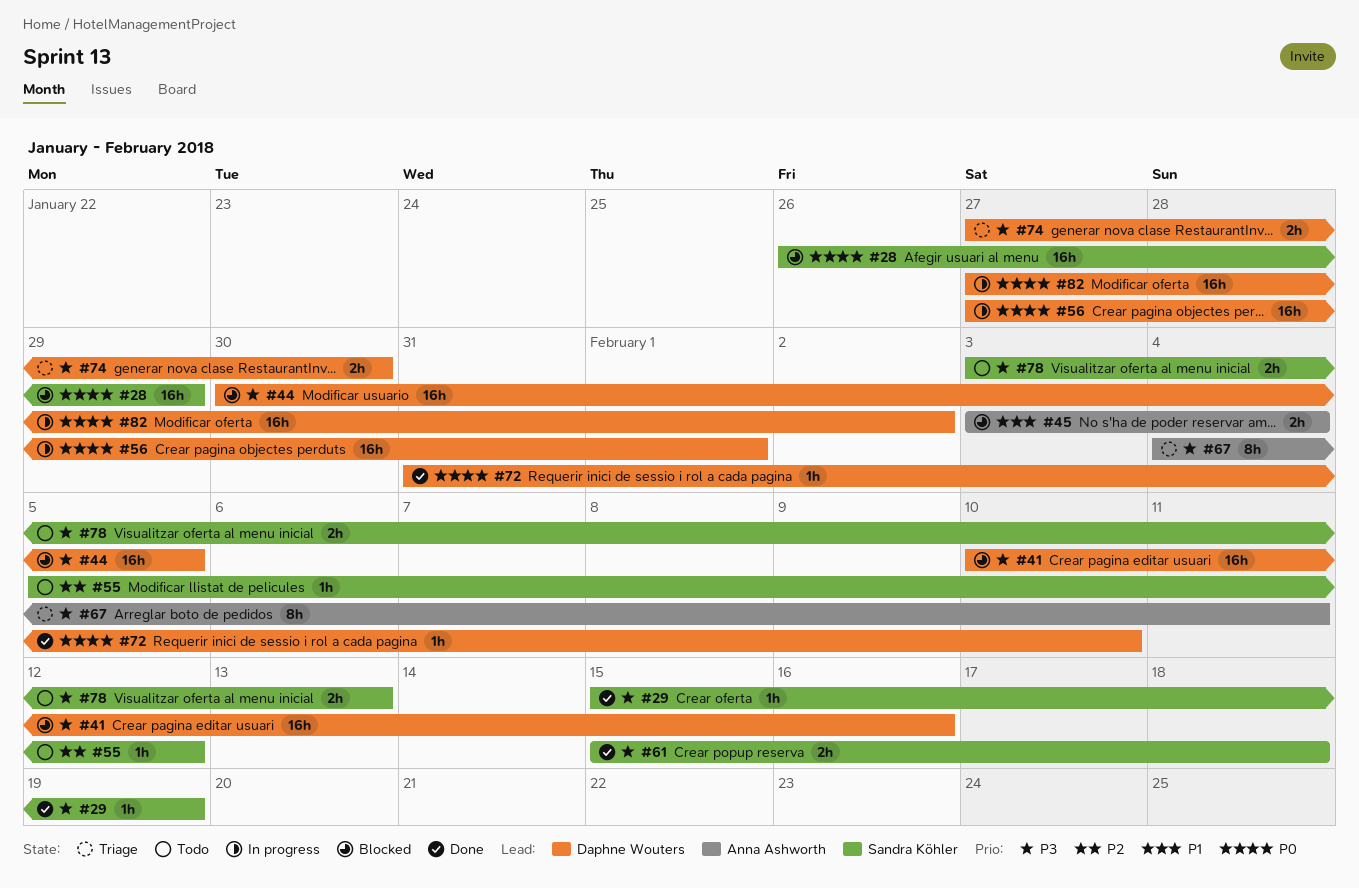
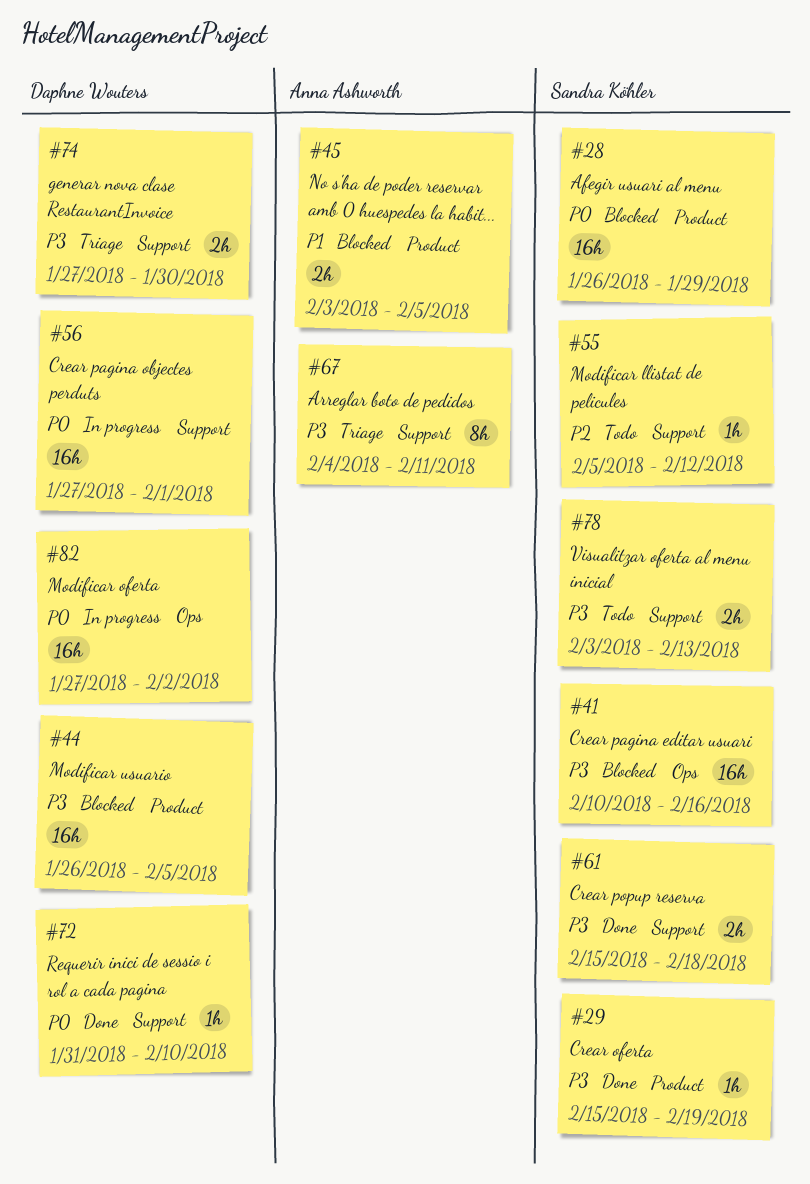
#41, owner: Daphne Wouters -> Sandra Köhler
#44, start: Jan 30 -> Jan 26
#45, due: Feb 4 -> Feb 5

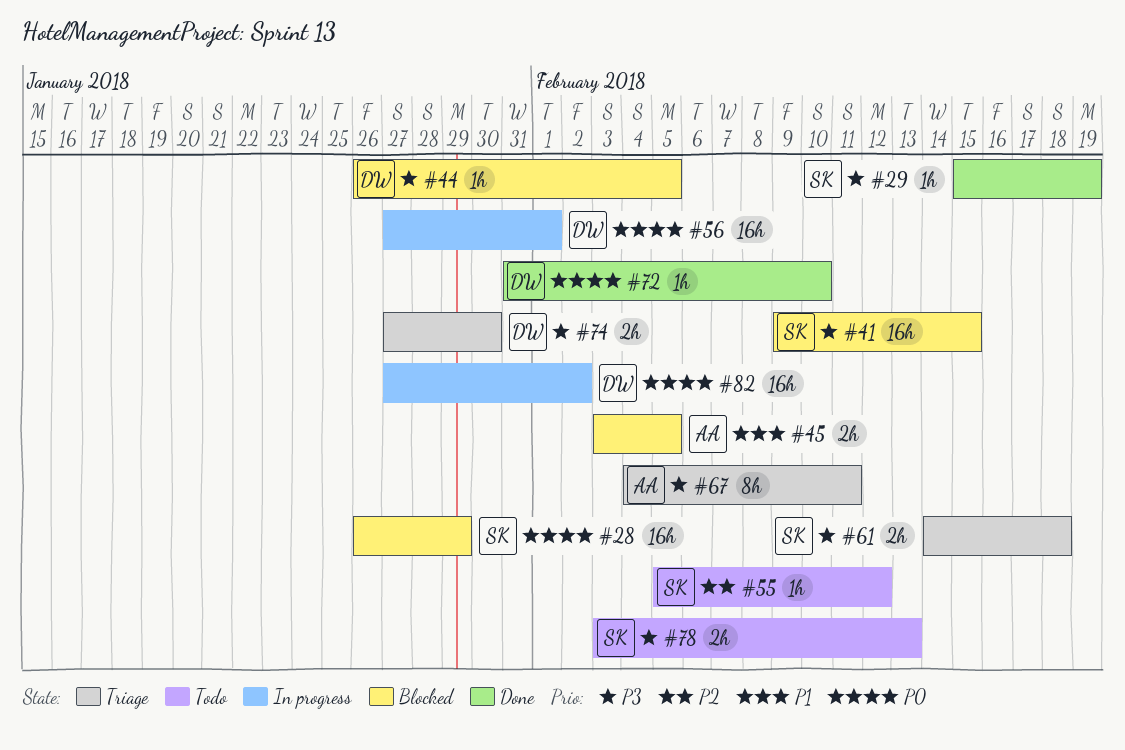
#41, start: Feb 10 -> Feb 9
#41, due: Feb 16 -> Feb 15
#44, estimate: 16h -> 1h
#61, status: Done -> Triage
#61, start: Feb 15 -> Feb 14

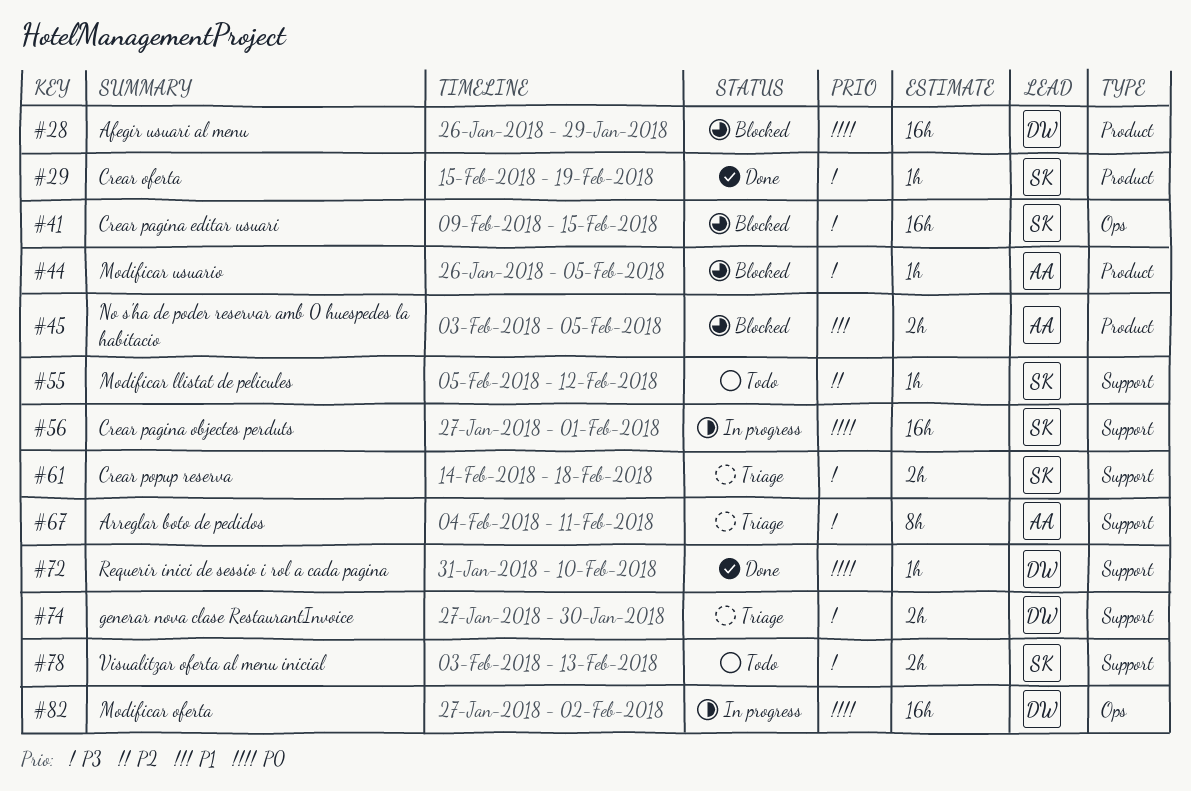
#28, owner: SK -> DW
#44, owner: DW -> AA
#56, owner: DW -> SK

